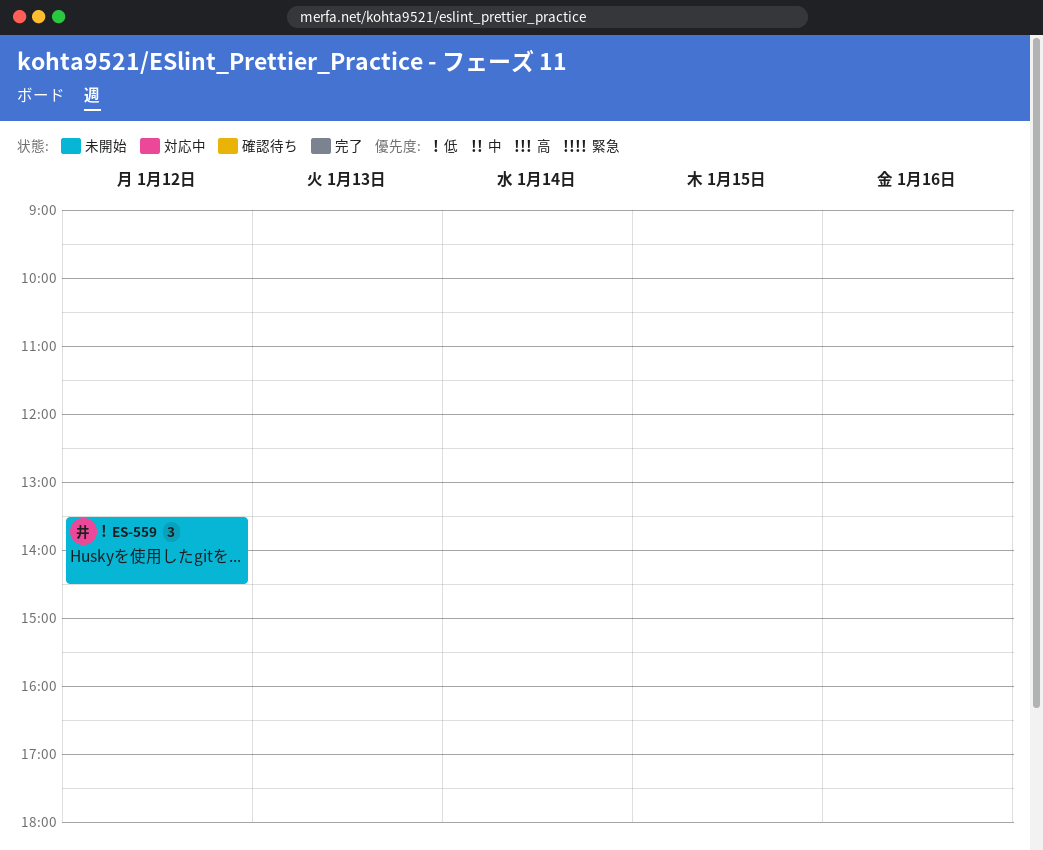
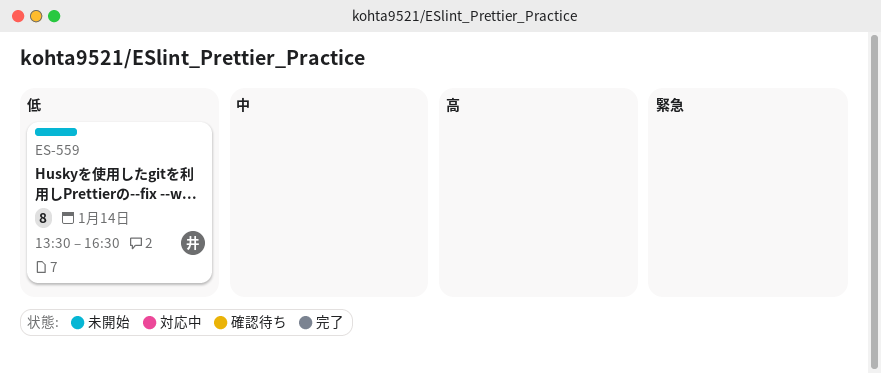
ES-559, estimate: 3 -> 8
ES-559, day: Jan 12 -> Jan 14
ES-559, ends: 14:30 -> 16:30

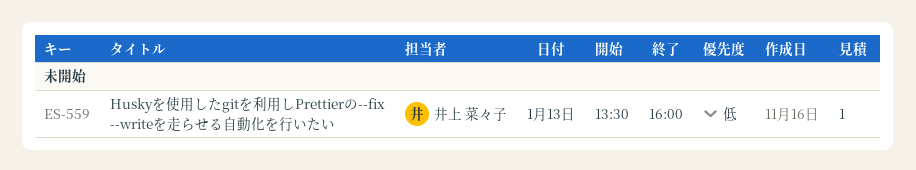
ES-559, estimate: 8 -> 1
ES-559, day: Jan 14 -> Jan 13
ES-559, ends: 16:30 -> 16:00

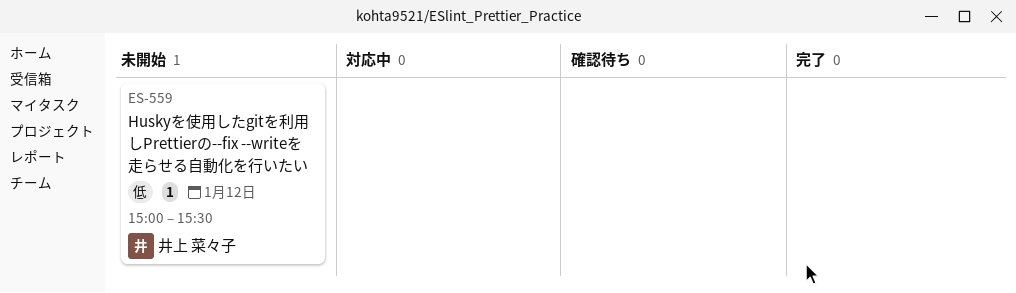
ES-559, day: Jan 13 -> Jan 12
ES-559, begins: 13:30 -> 15:00
ES-559, ends: 16:00 -> 15:30

